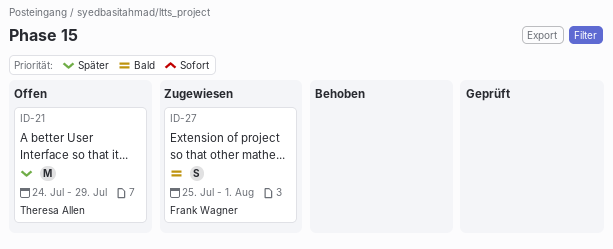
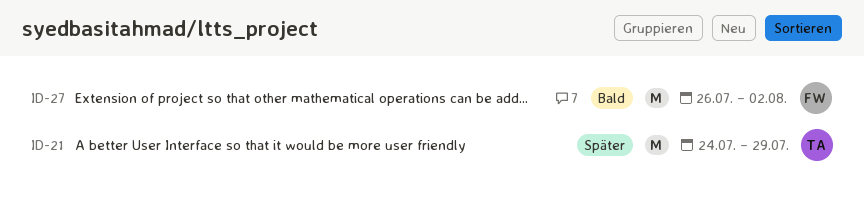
ID-27, estimate: S -> M
ID-27, start: Jul 25 -> Jul 26
ID-27, due: Aug 1 -> Aug 2

